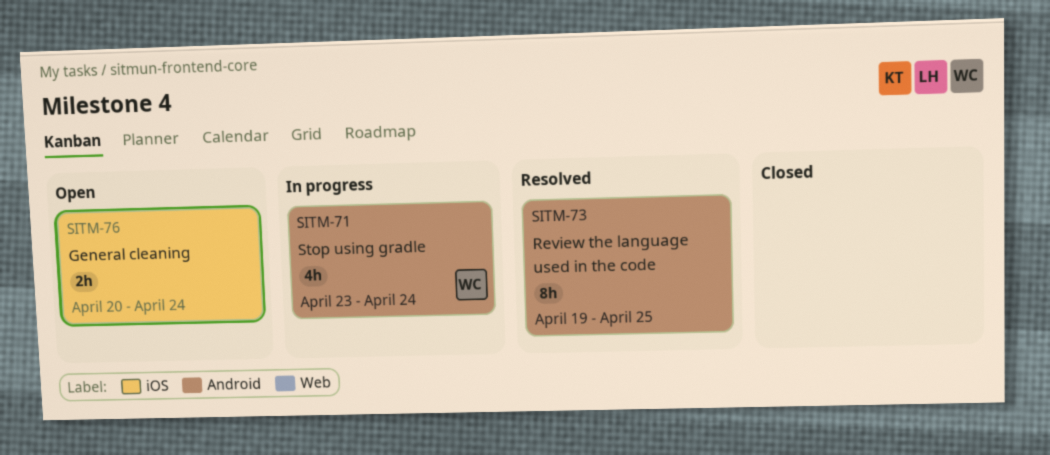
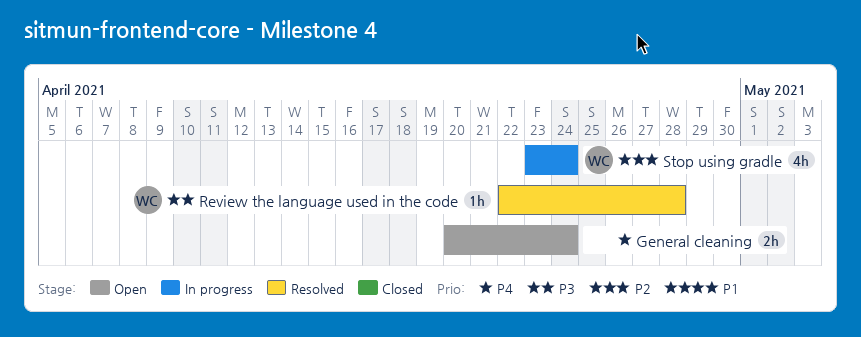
Review the language used in the code, owner: none -> WC
Review the language used in the code, estimate: 8h -> 1h
Review the language used in the code, start: Apr 19 -> Apr 22
Review the language used in the code, due: Apr 25 -> Apr 28

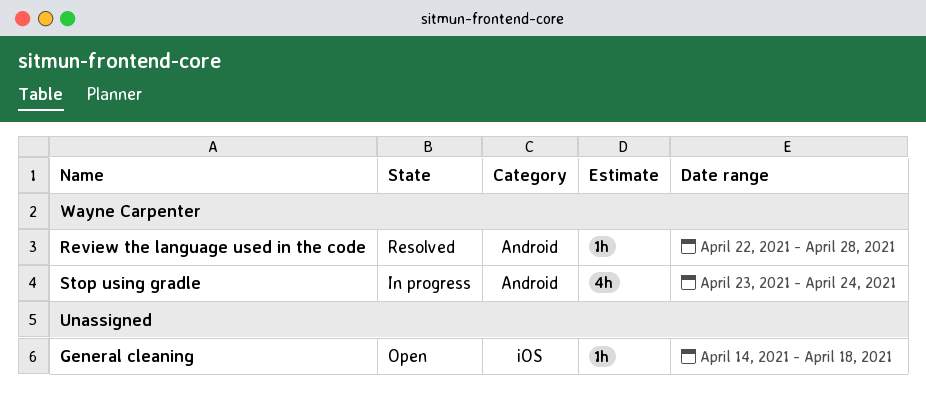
General cleaning, estimate: 2h -> 1h
General cleaning, start: Apr 20 -> Apr 14
General cleaning, due: Apr 24 -> Apr 18

